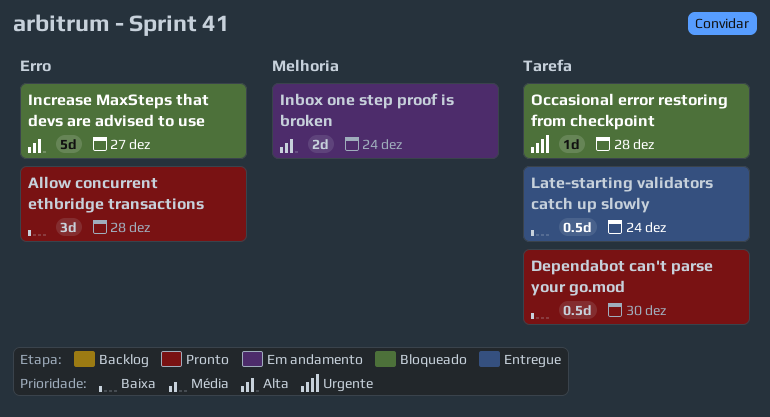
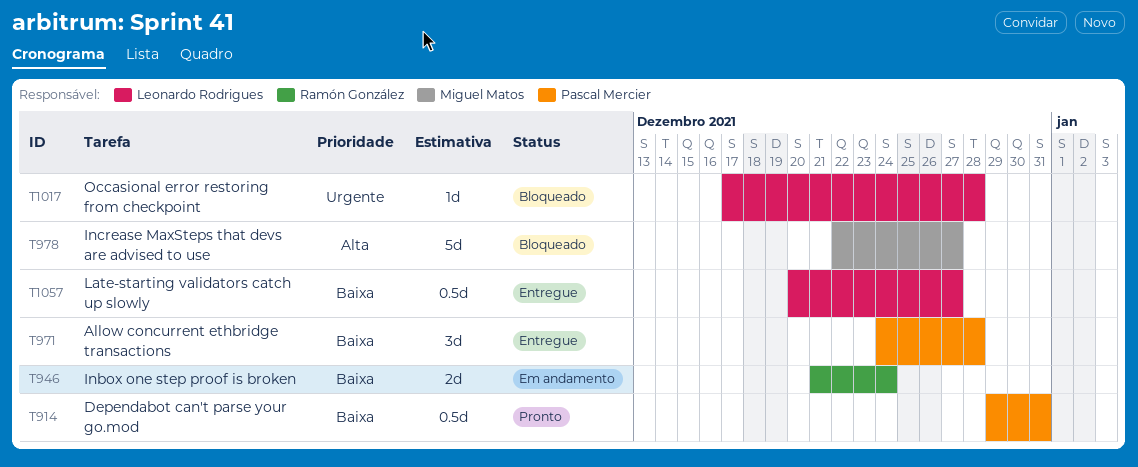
Allow concurrent ethbridge transactions, status: Pronto -> Entregue
Dependabot can't parse your go.mod, due: Dec 30 -> Dec 31
Inbox one step proof is broken, priority: Alta -> Baixa
Late-starting validators catch up slowly, due: Dec 24 -> Dec 27

